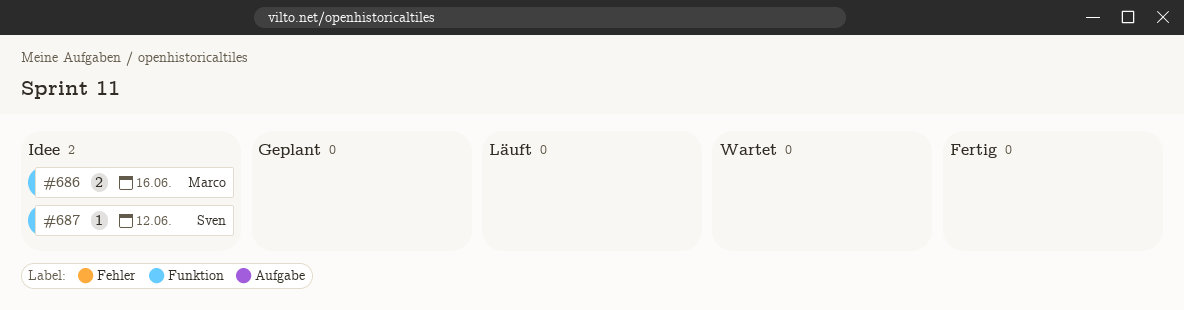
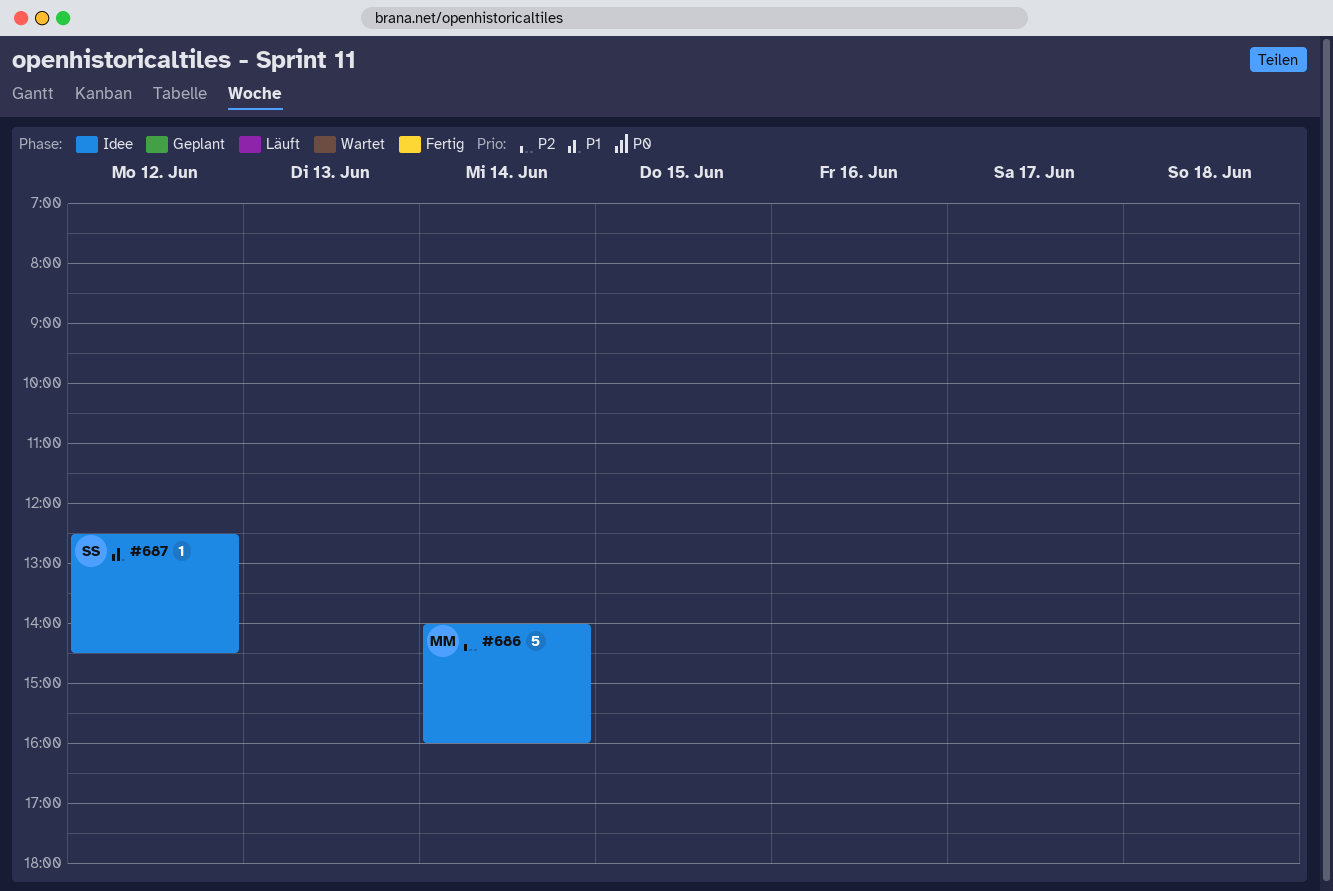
#686, estimate: 2 -> 5
#686, day: Jun 16 -> Jun 14

